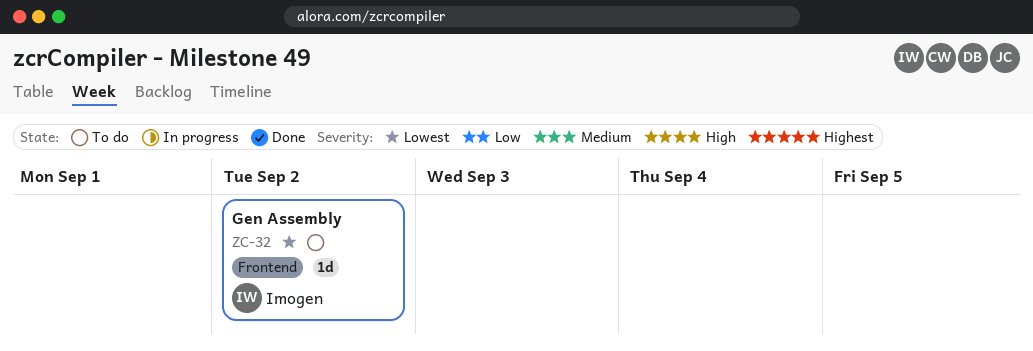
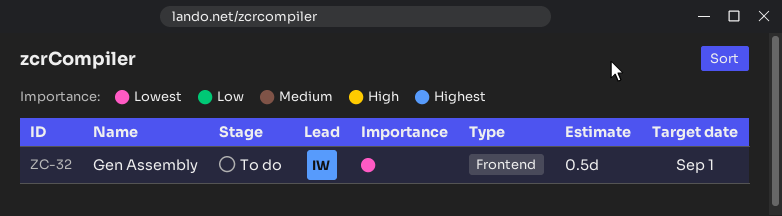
ZC-32, estimate: 1d -> 0.5d
ZC-32, due: Sep 2 -> Sep 1

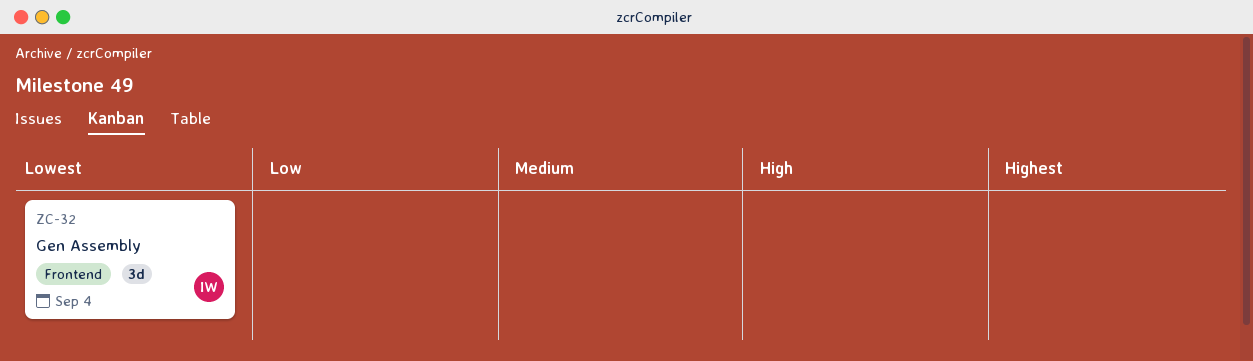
ZC-32, estimate: 0.5d -> 3d
ZC-32, due: Sep 1 -> Sep 4

